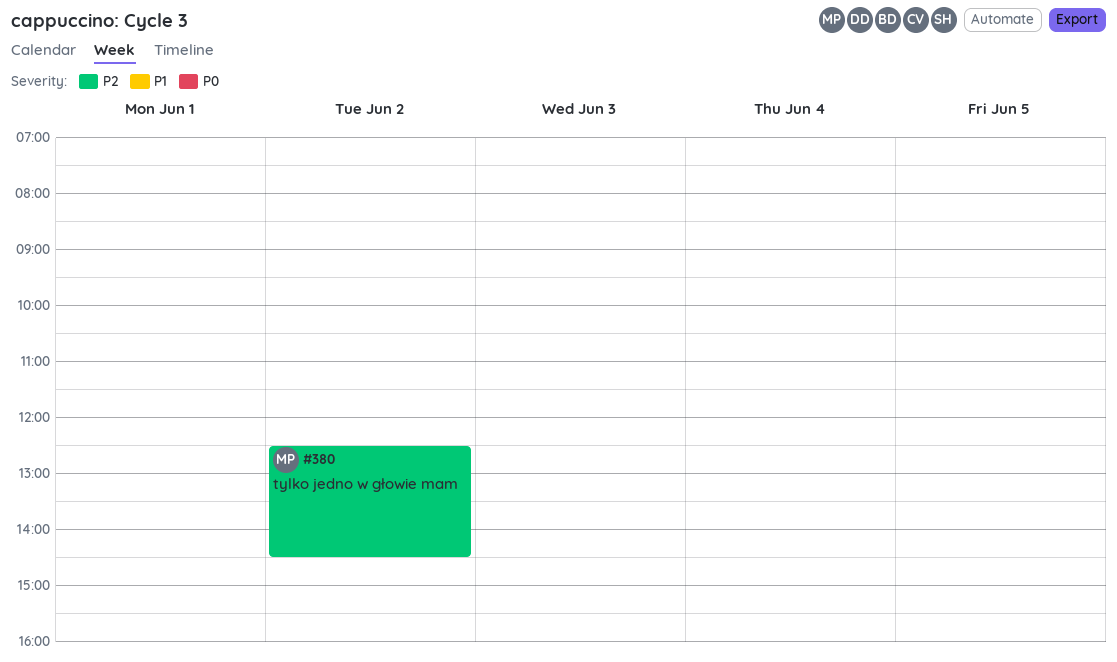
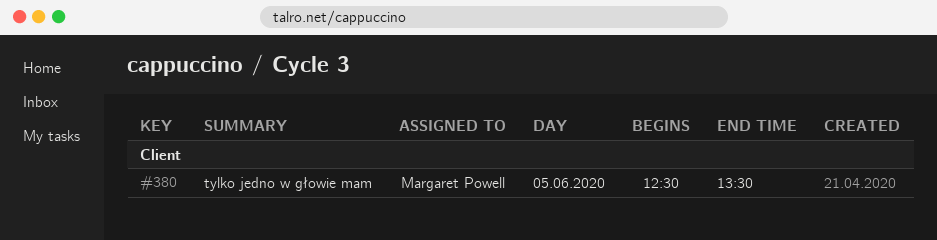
#380, day: Jun 2 -> Jun 5
#380, ends: 14:30 -> 13:30

